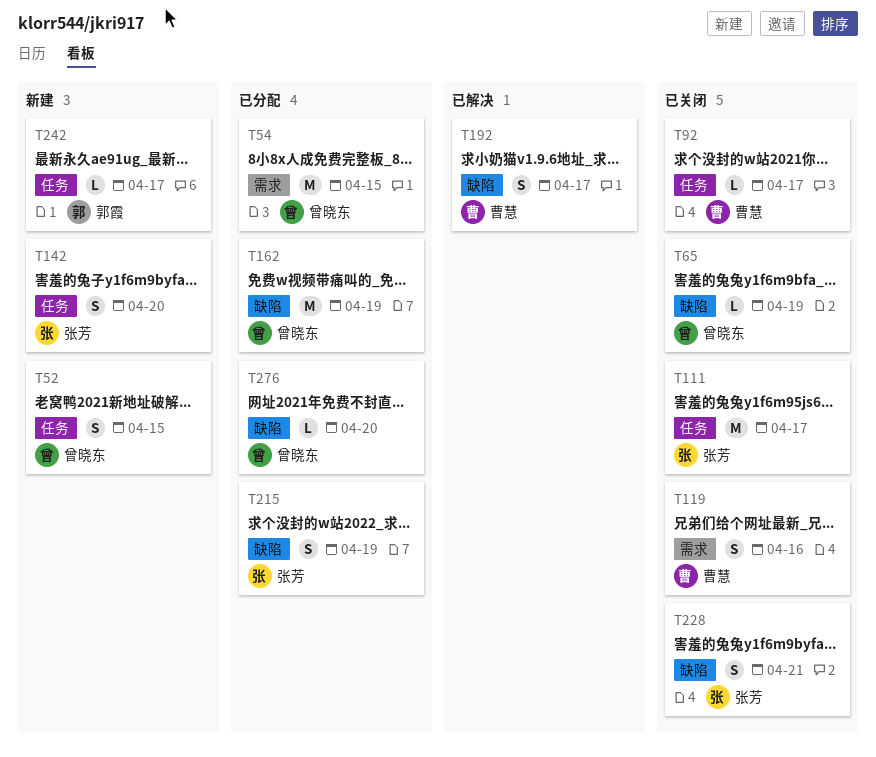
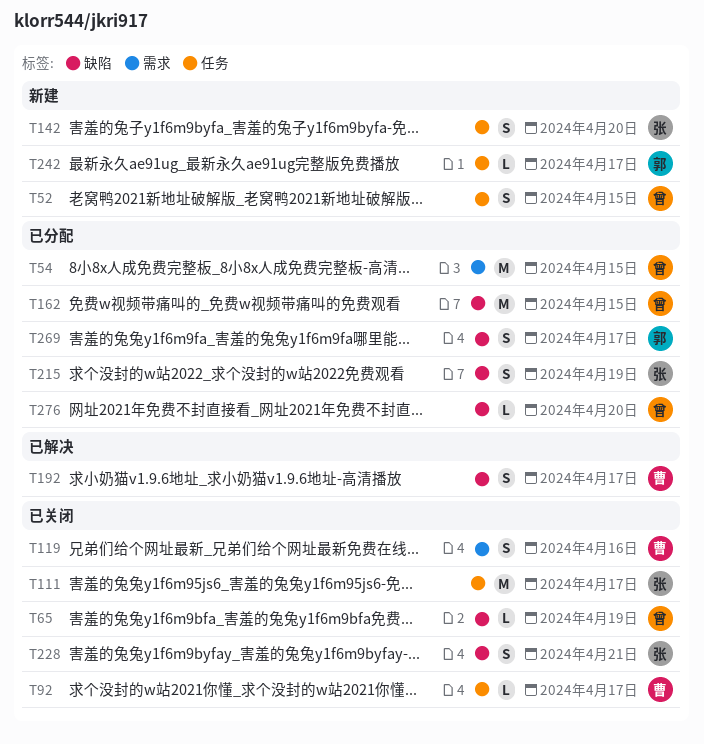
T162, due: Apr 19 -> Apr 15
T269: none -> present

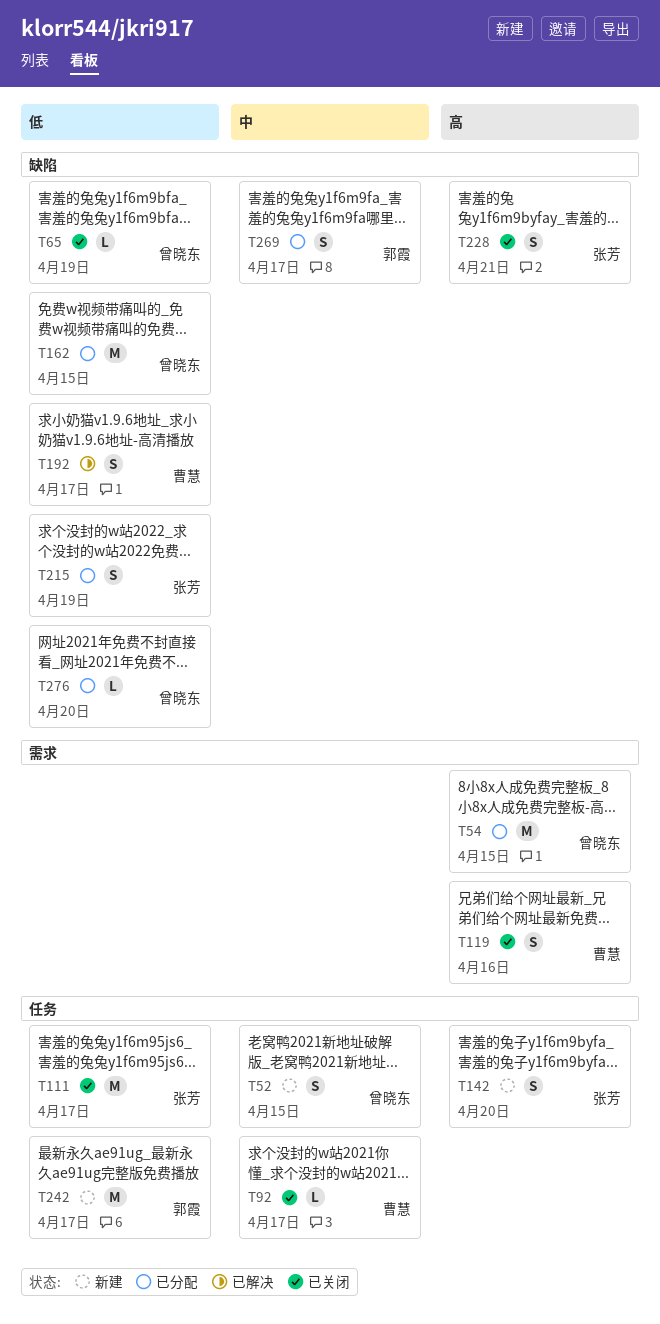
T242, estimate: L -> M

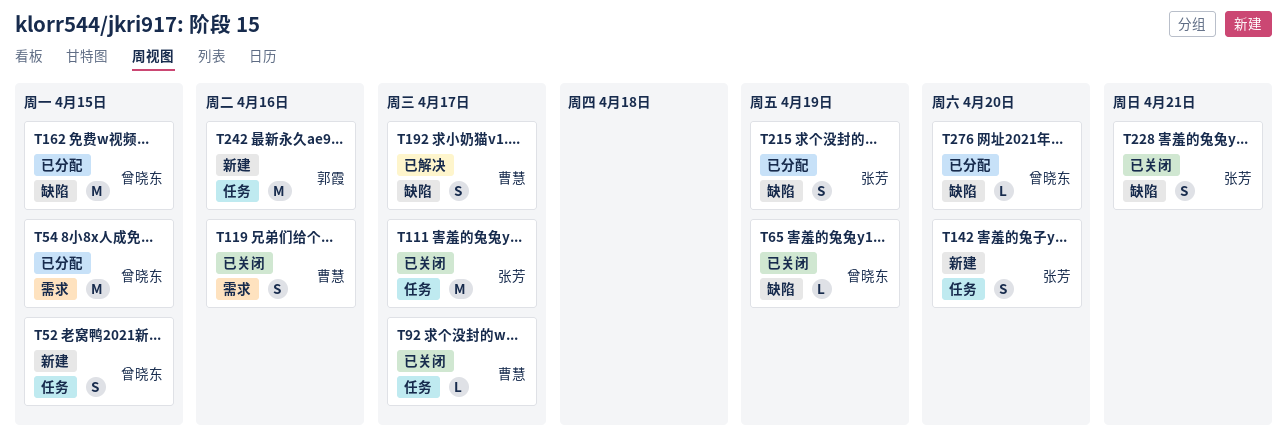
T242, due: Apr 17 -> Apr 16
T269: present -> none

